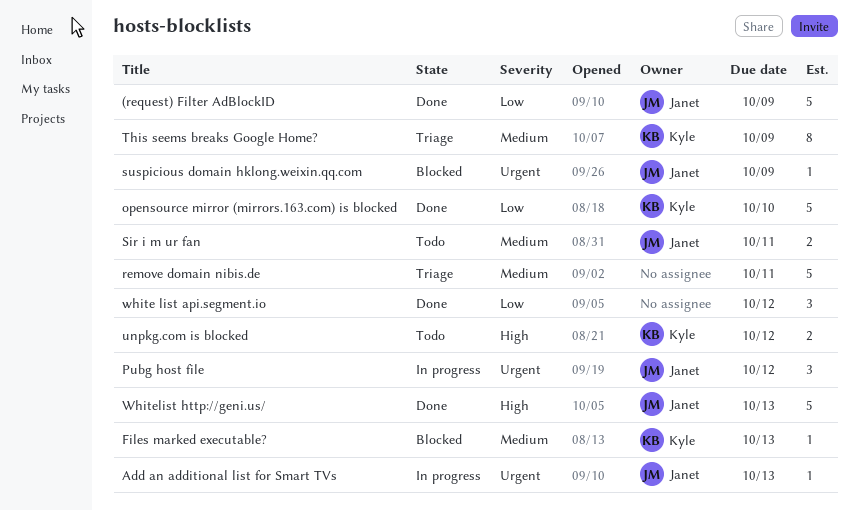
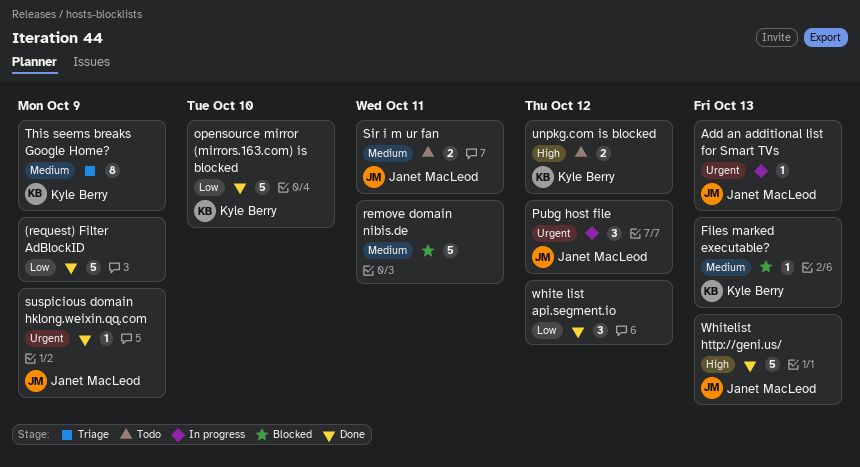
(request) Filter AdBlockID, owner: Janet MacLeod -> none
remove domain nibis.de, status: Triage -> Blocked
suspicious domain hklong.weixin.qq.com, status: Blocked -> Done

